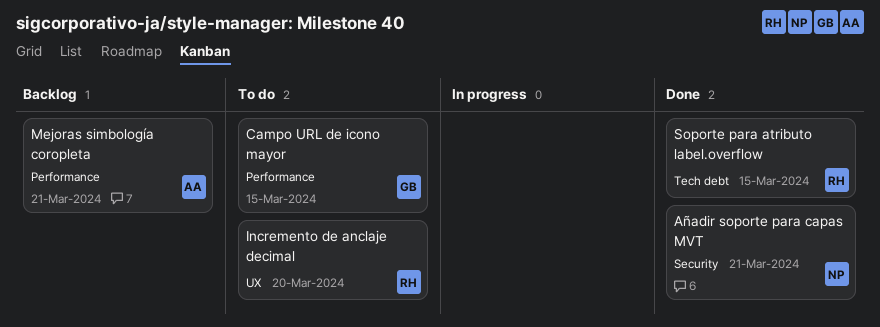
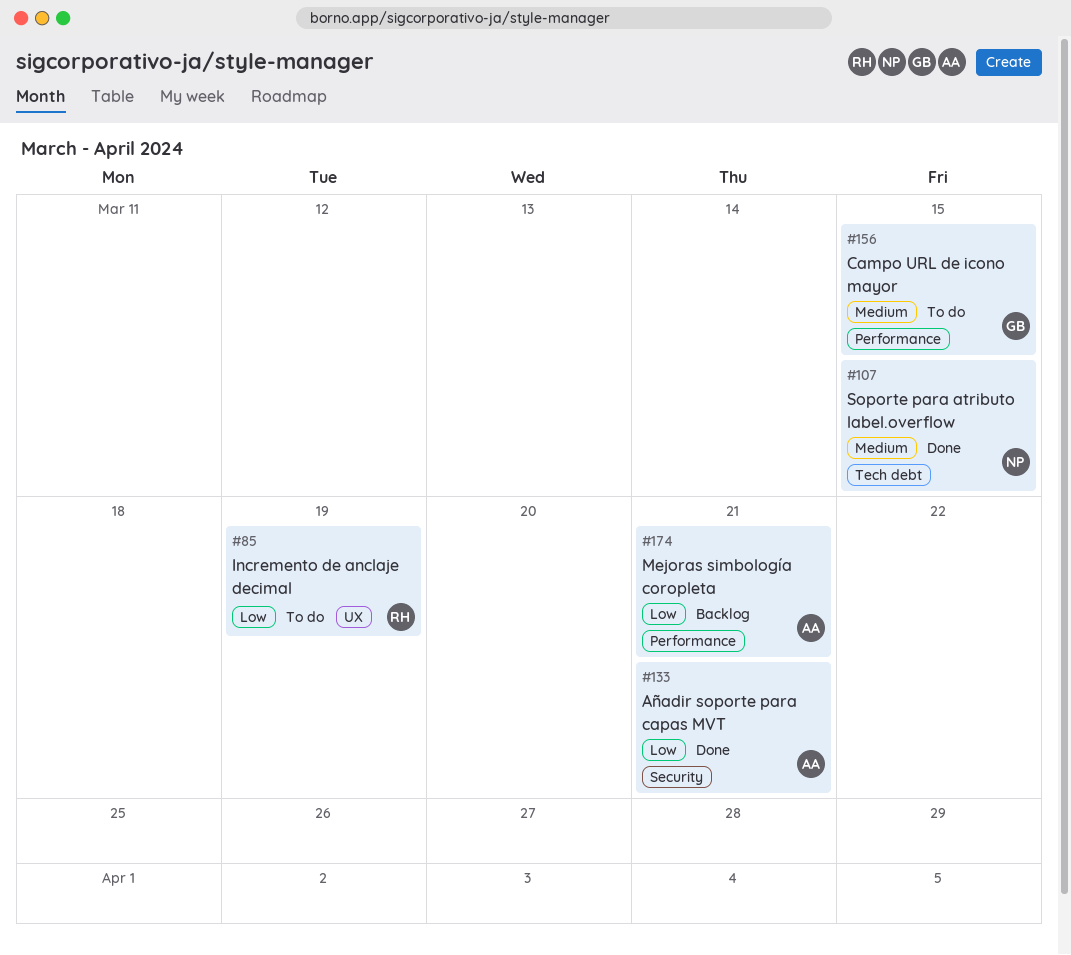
Añadir soporte para capas MVT, owner: NP -> AA
Incremento de anclaje decimal, due: Mar 20 -> Mar 19
Soporte para atributo label.overflow, owner: RH -> NP

